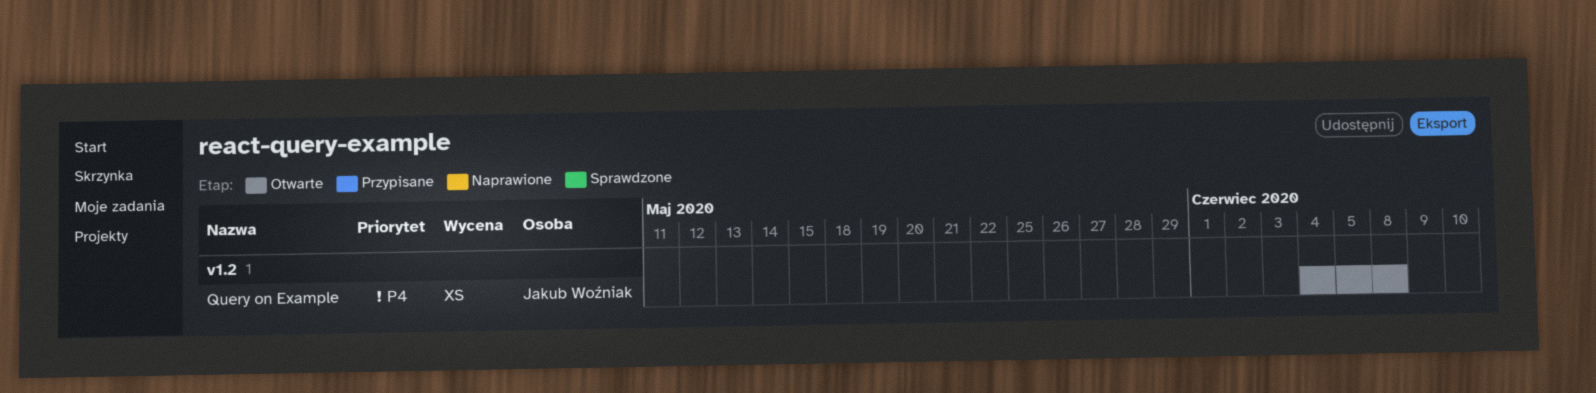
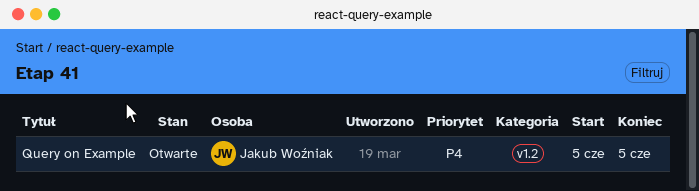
Query on Example, start: Jun 4 -> Jun 5
Query on Example, due: Jun 8 -> Jun 5

